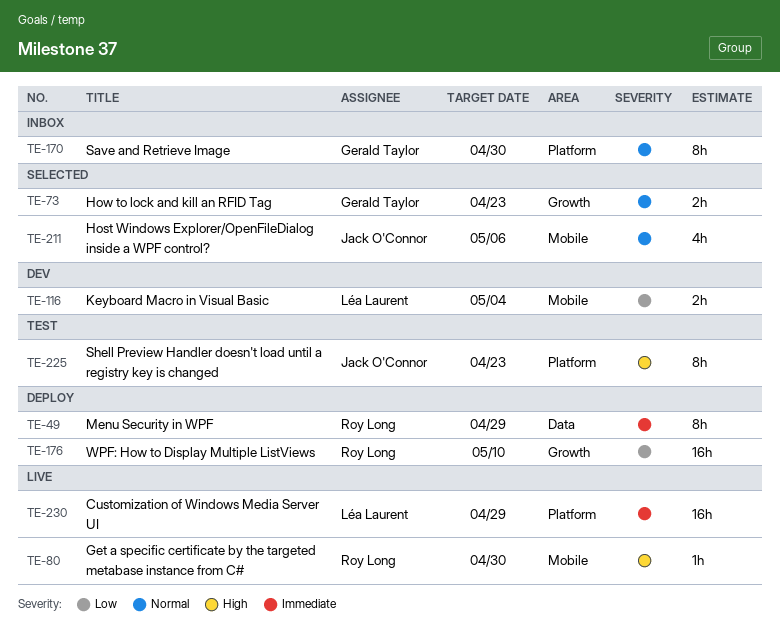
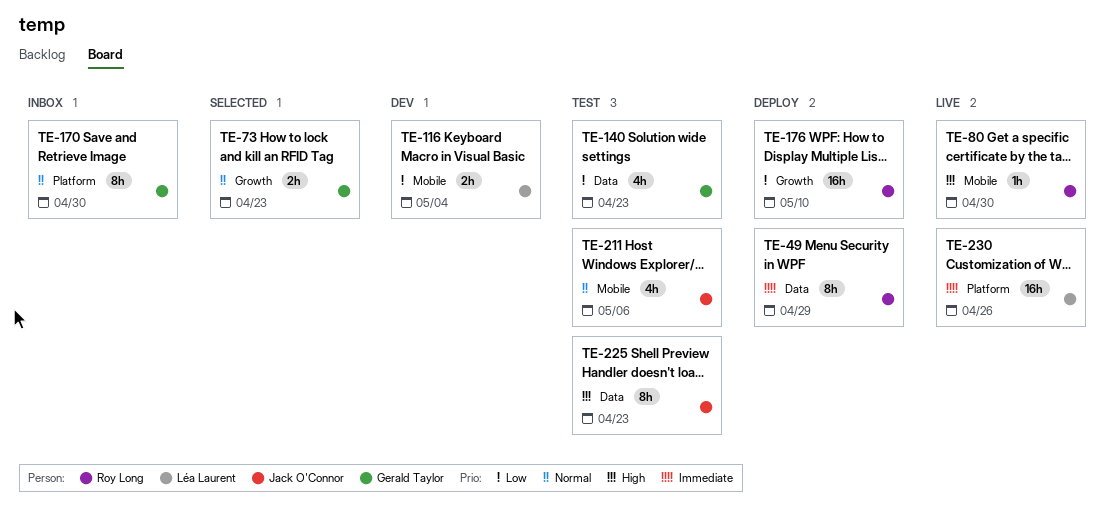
TE-140: none -> present
TE-211, status: Selected -> Test
TE-225, label: Platform -> Data
TE-230, due: Apr 29 -> Apr 26

